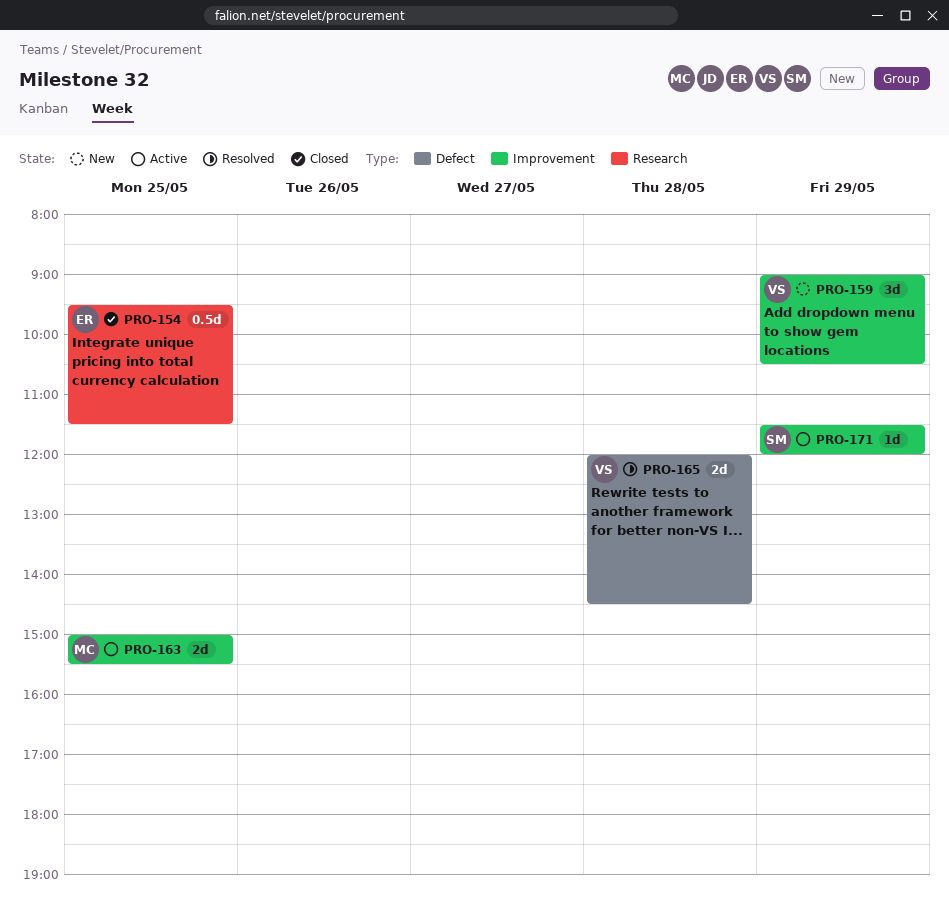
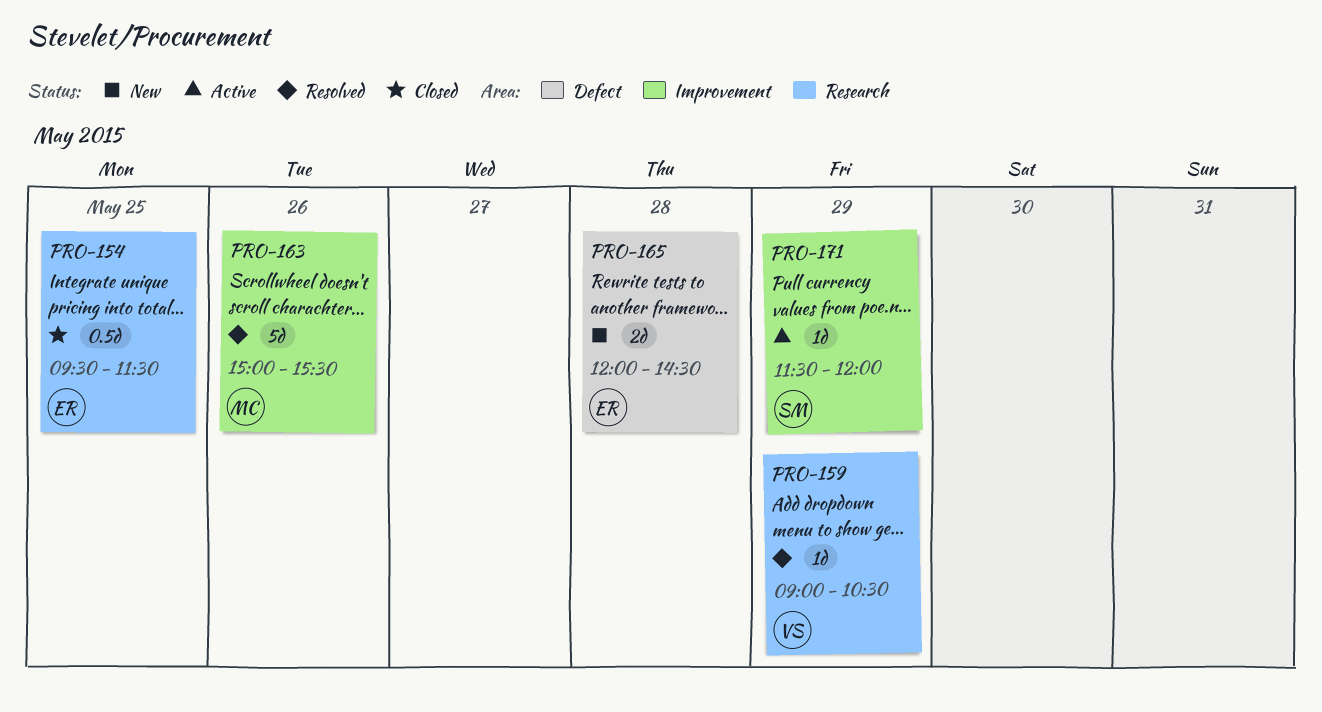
PRO-159, status: New -> Resolved
PRO-159, label: Improvement -> Research
PRO-159, estimate: 3d -> 1d
PRO-163, status: Active -> Resolved
PRO-163, estimate: 2d -> 5d
PRO-163, day: May 25 -> May 26
PRO-165, status: Resolved -> New
PRO-165, owner: VS -> ER

